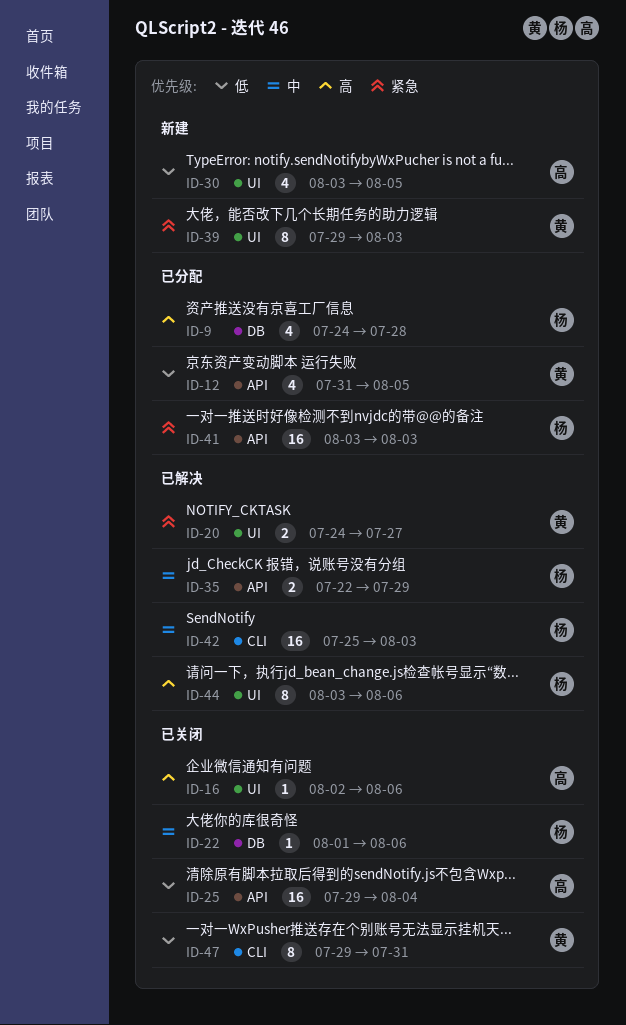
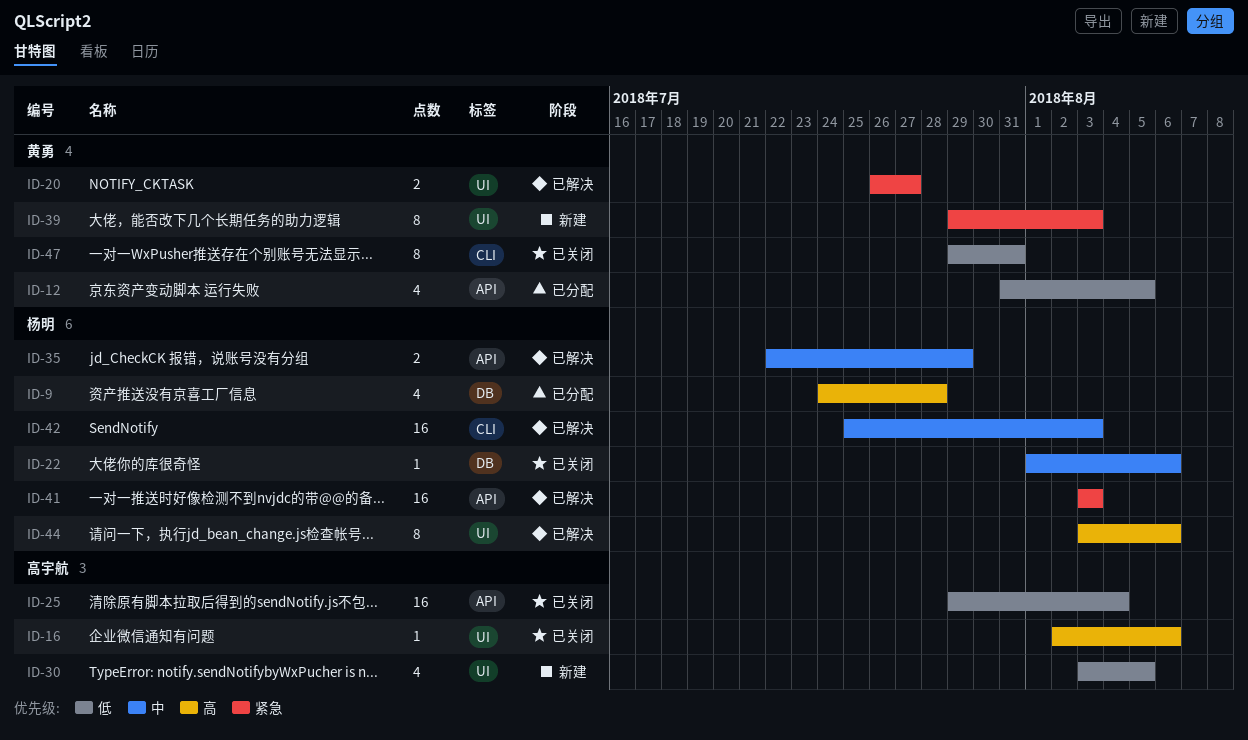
ID-20, start: Jul 24 -> Jul 26
ID-41, status: 已分配 -> 已解决

